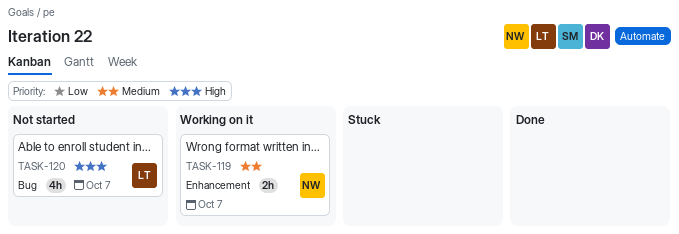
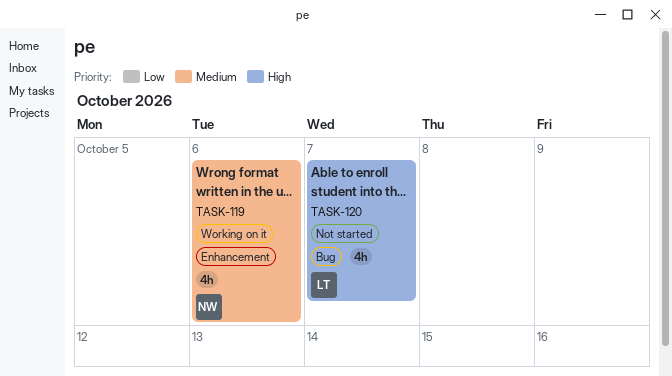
TASK-119, estimate: 2h -> 4h
TASK-119, due: Oct 7 -> Oct 6

